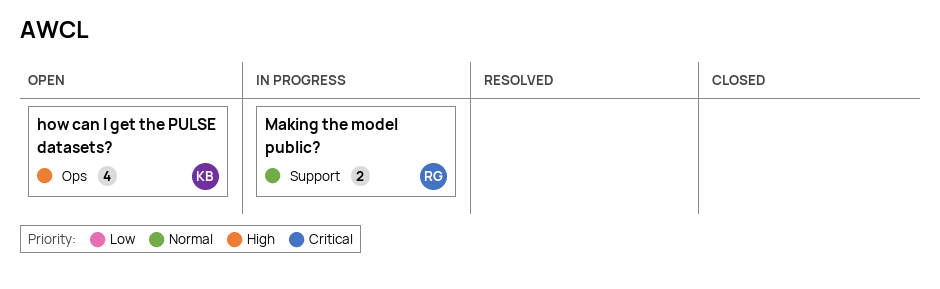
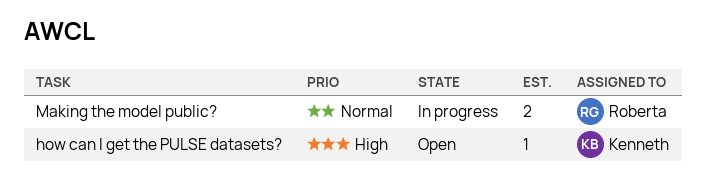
how can I get the PULSE datasets?, estimate: 4 -> 1

